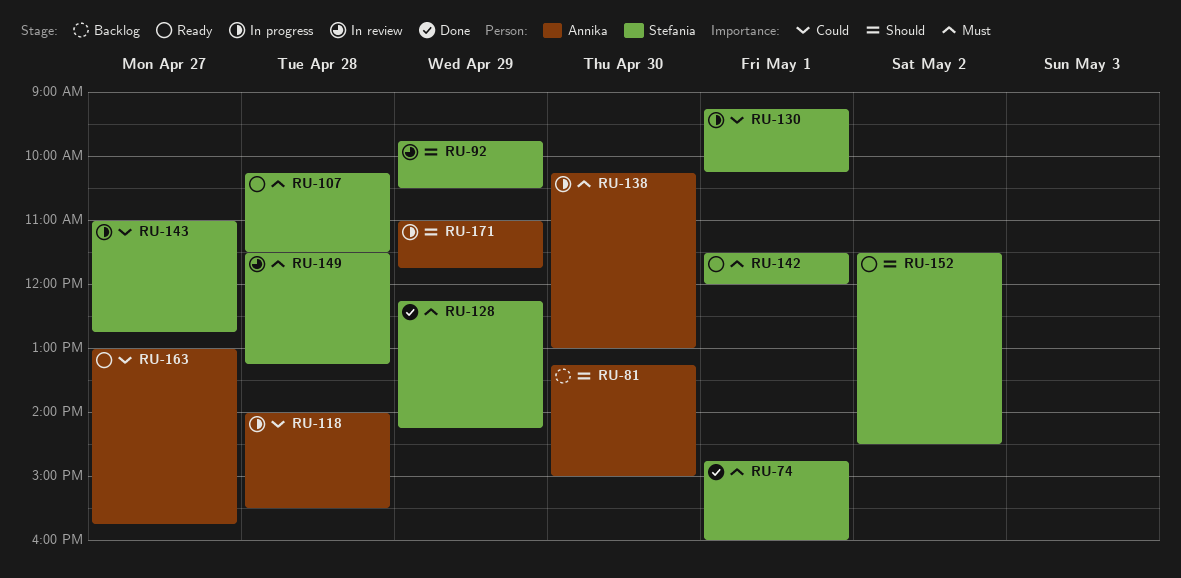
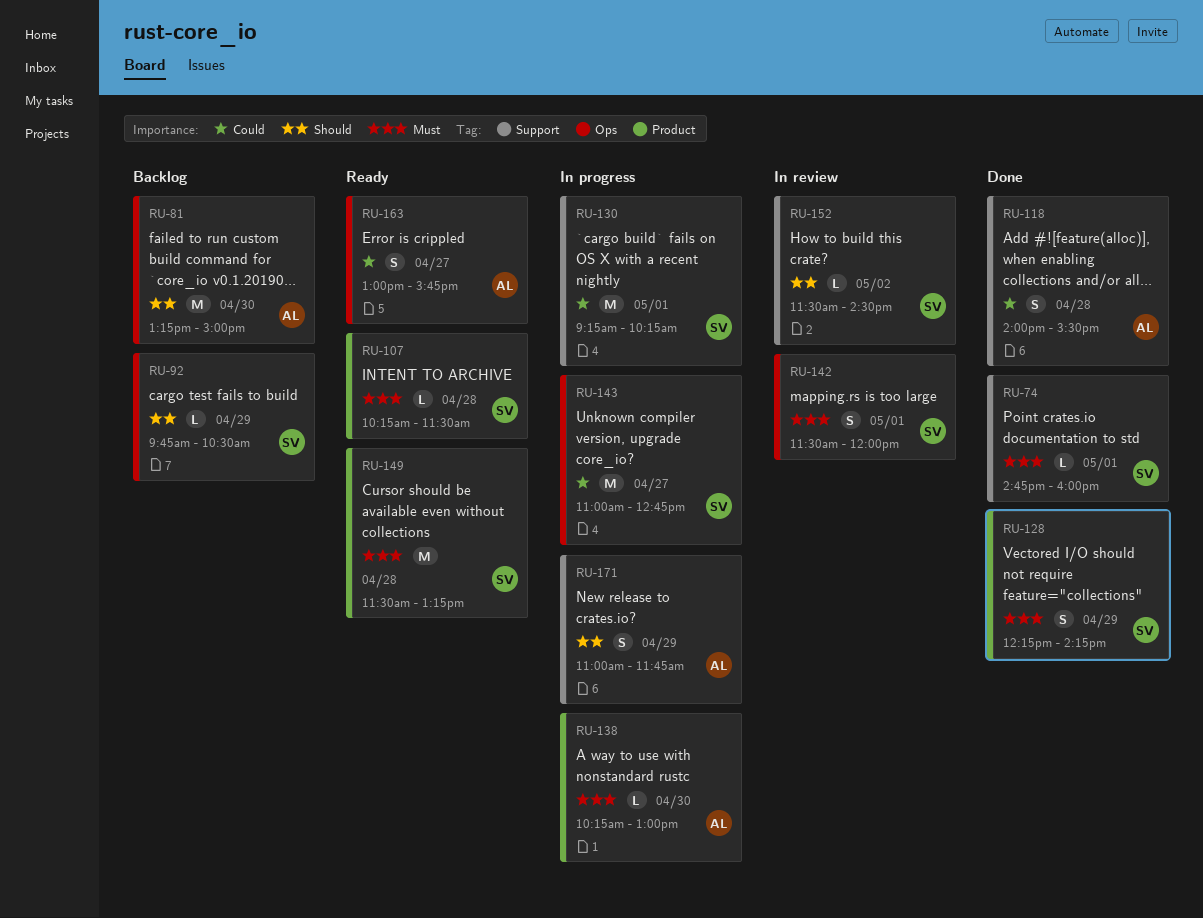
RU-92, status: In review -> Backlog
RU-118, status: In progress -> Done
RU-142, status: Ready -> In review
RU-149, status: In review -> Ready
RU-152, status: Ready -> In review

